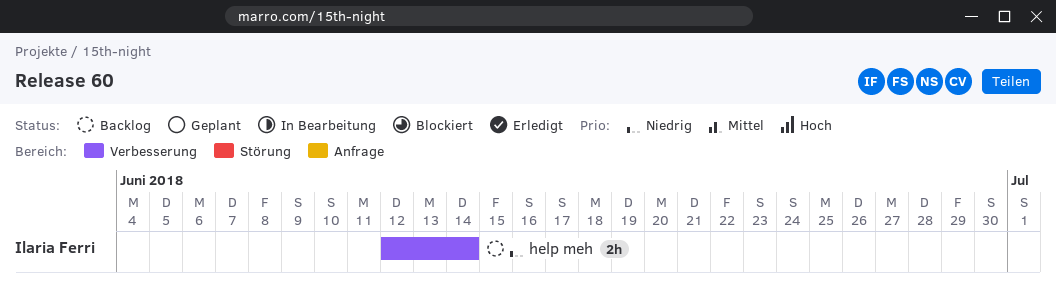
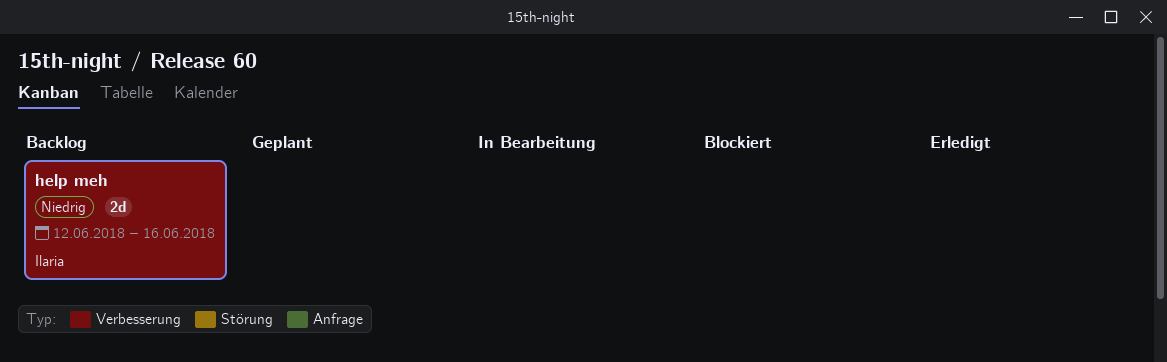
help meh, estimate: 2h -> 2d
help meh, due: Jun 14 -> Jun 16

